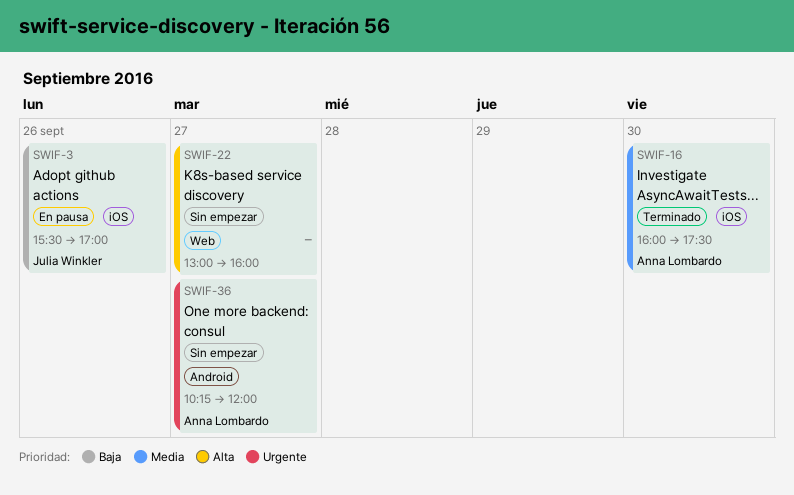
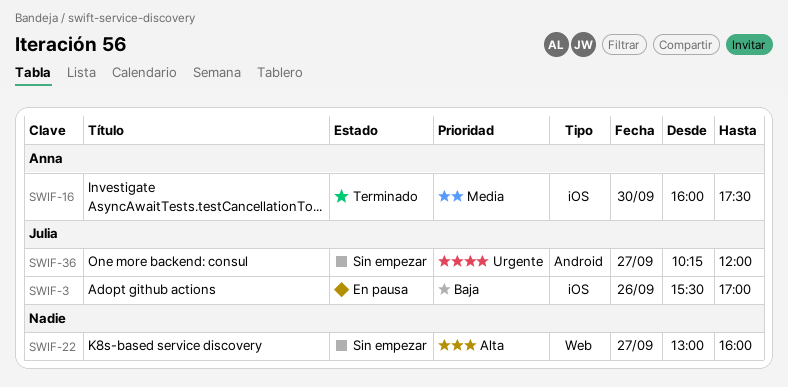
SWIF-36, owner: Anna Lombardo -> Julia Winkler

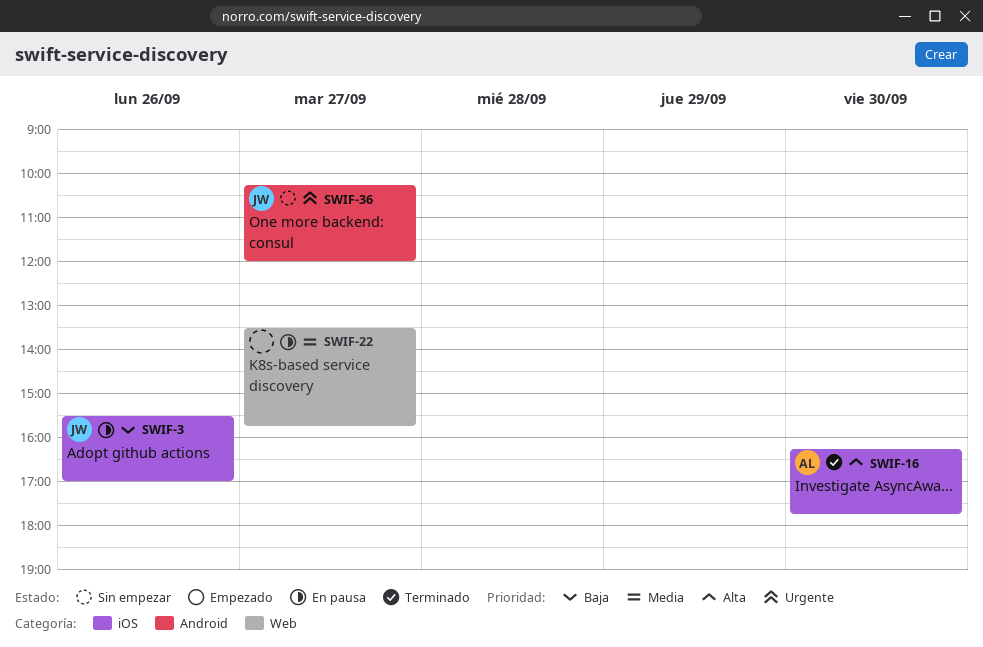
SWIF-16, priority: Media -> Alta
SWIF-16, begins: 16:00 -> 16:15
SWIF-16, ends: 17:30 -> 17:45
SWIF-22, status: Sin empezar -> En pausa
SWIF-22, priority: Alta -> Media
SWIF-22, begins: 13:00 -> 13:30
SWIF-22, ends: 16:00 -> 15:45

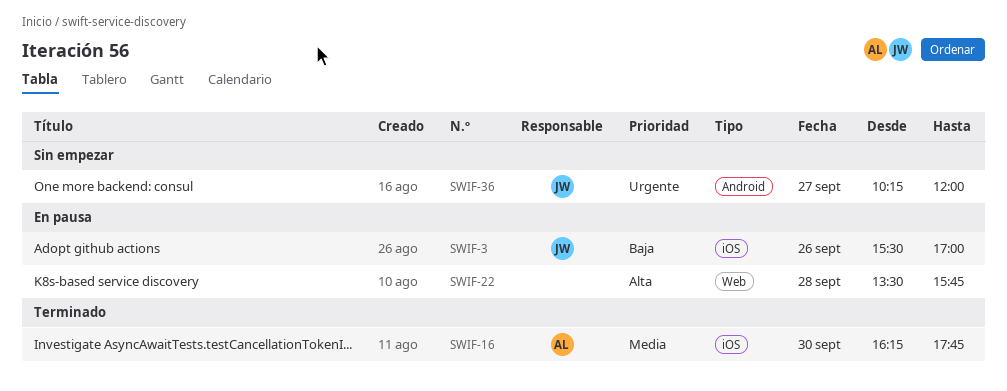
SWIF-16, priority: Alta -> Media
SWIF-22, priority: Media -> Alta
SWIF-22, day: Sep 27 -> Sep 28

